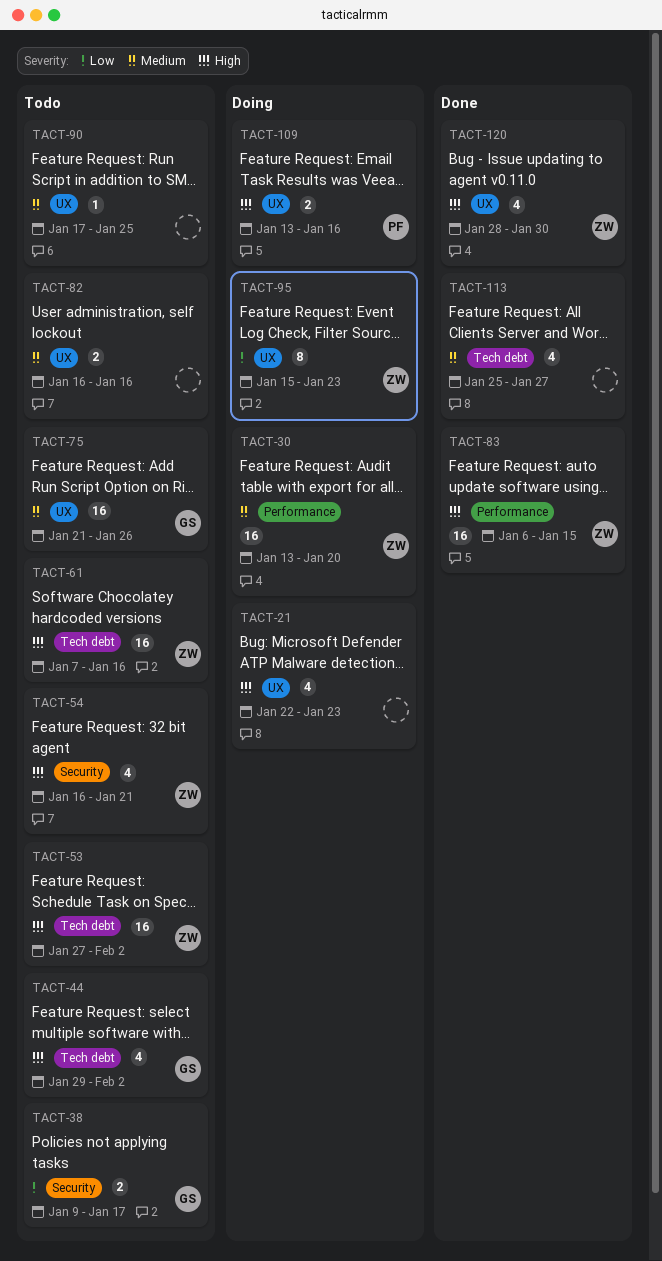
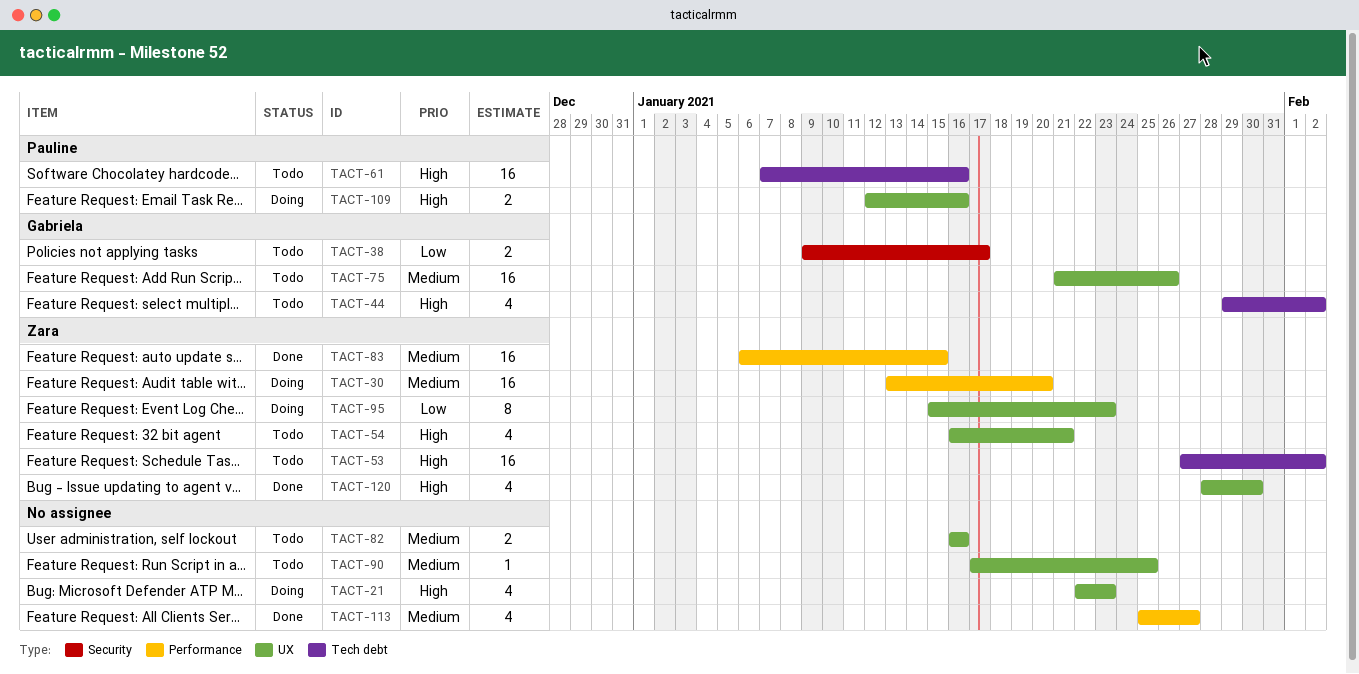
TACT-54, label: Security -> UX
TACT-61, owner: Zara -> Pauline
TACT-83, priority: High -> Medium
TACT-109, start: Jan 13 -> Jan 12
TACT-113, label: Tech debt -> Performance

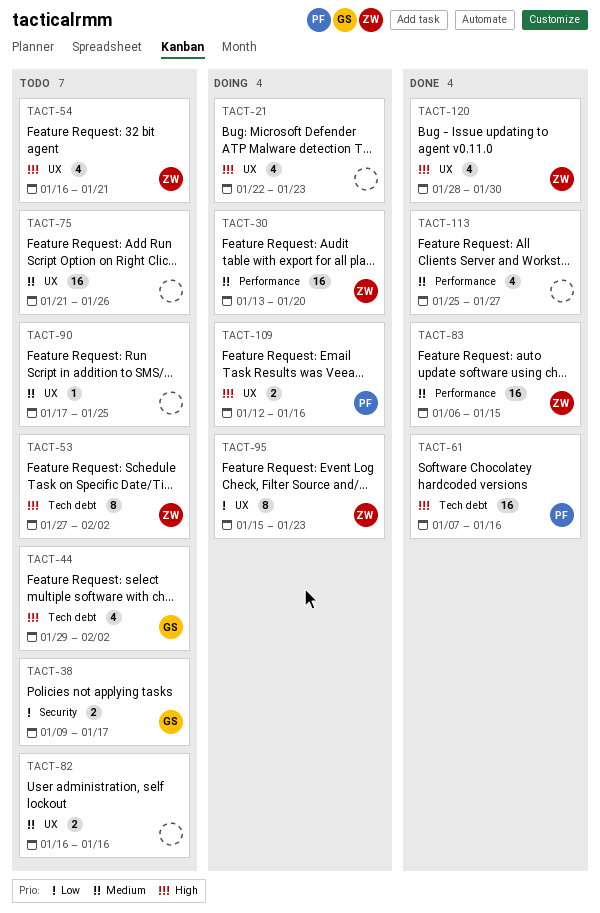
TACT-53, estimate: 16 -> 8
TACT-61, status: Todo -> Done
TACT-75, owner: Gabriela -> none

